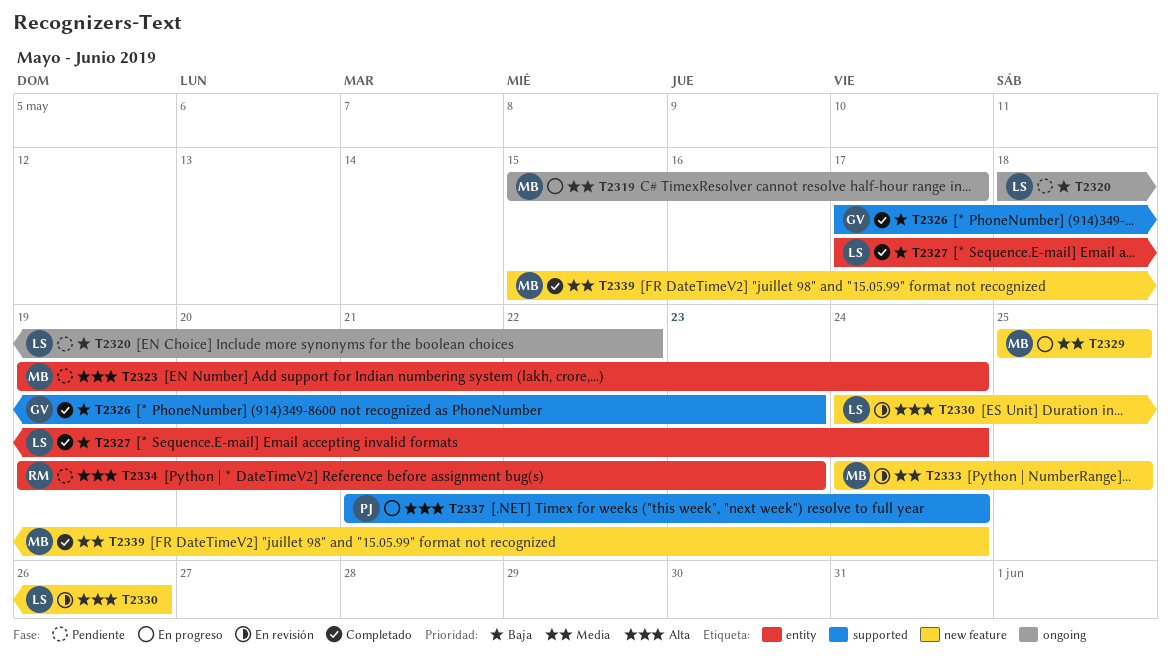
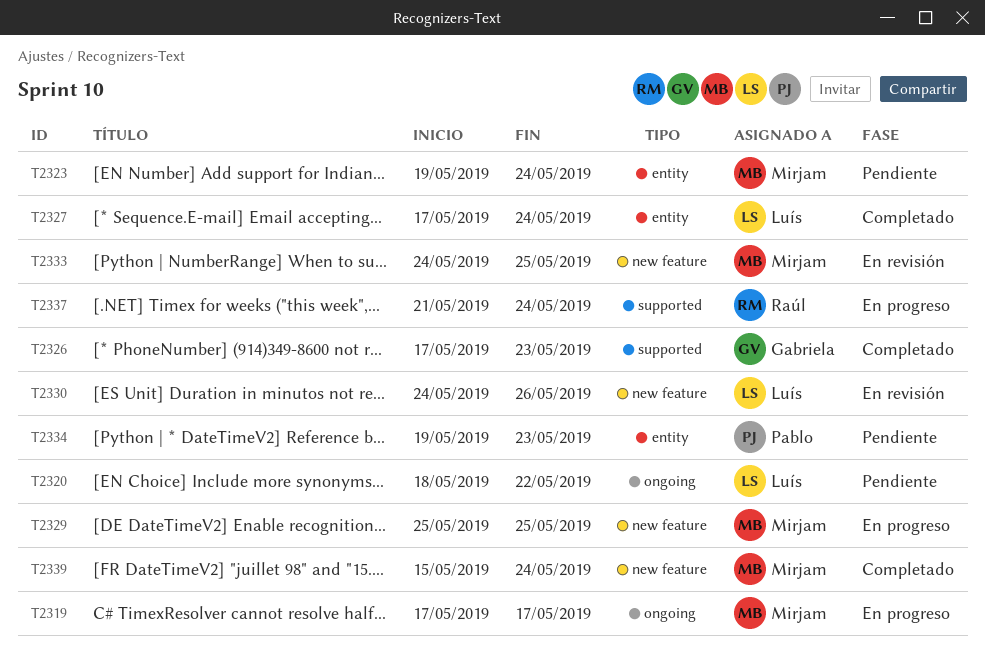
T2319, start: May 15 -> May 17
T2334, owner: Raúl -> Pablo
T2337, owner: Pablo -> Raúl

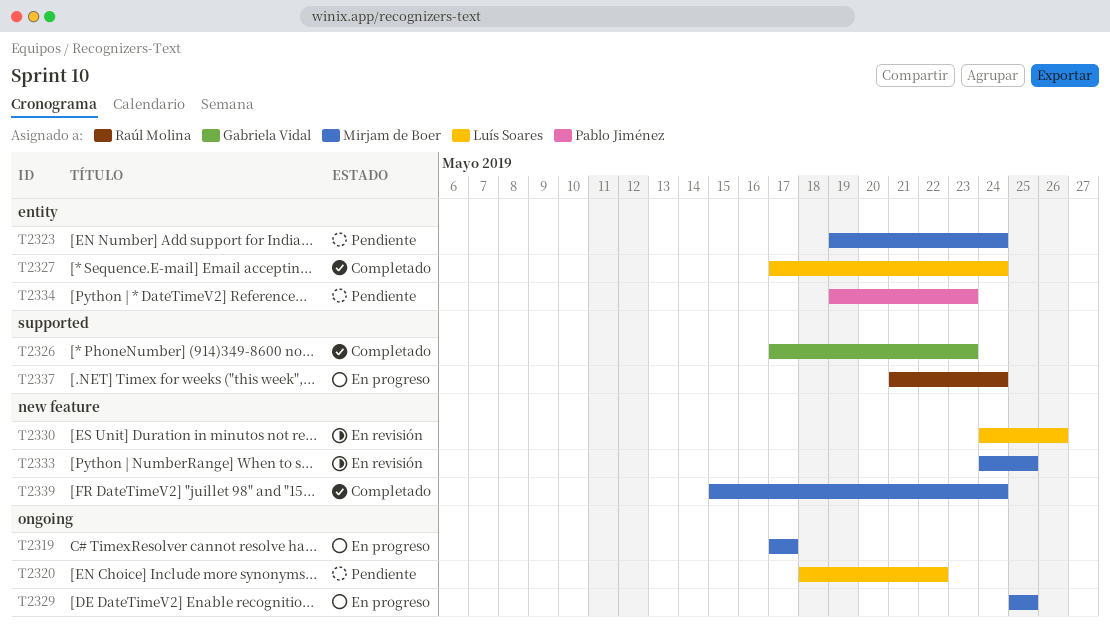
T2329, label: new feature -> ongoing

